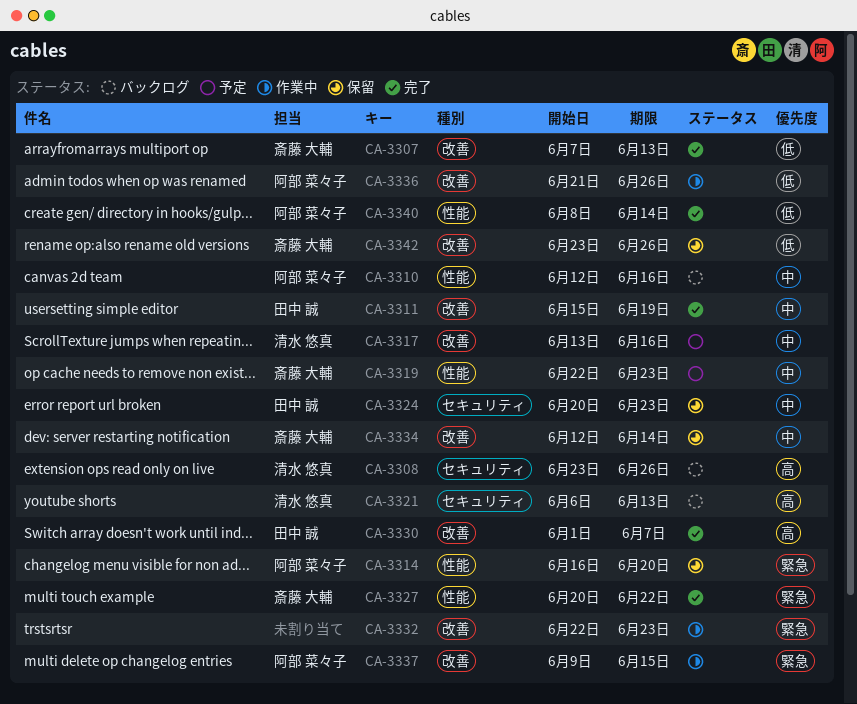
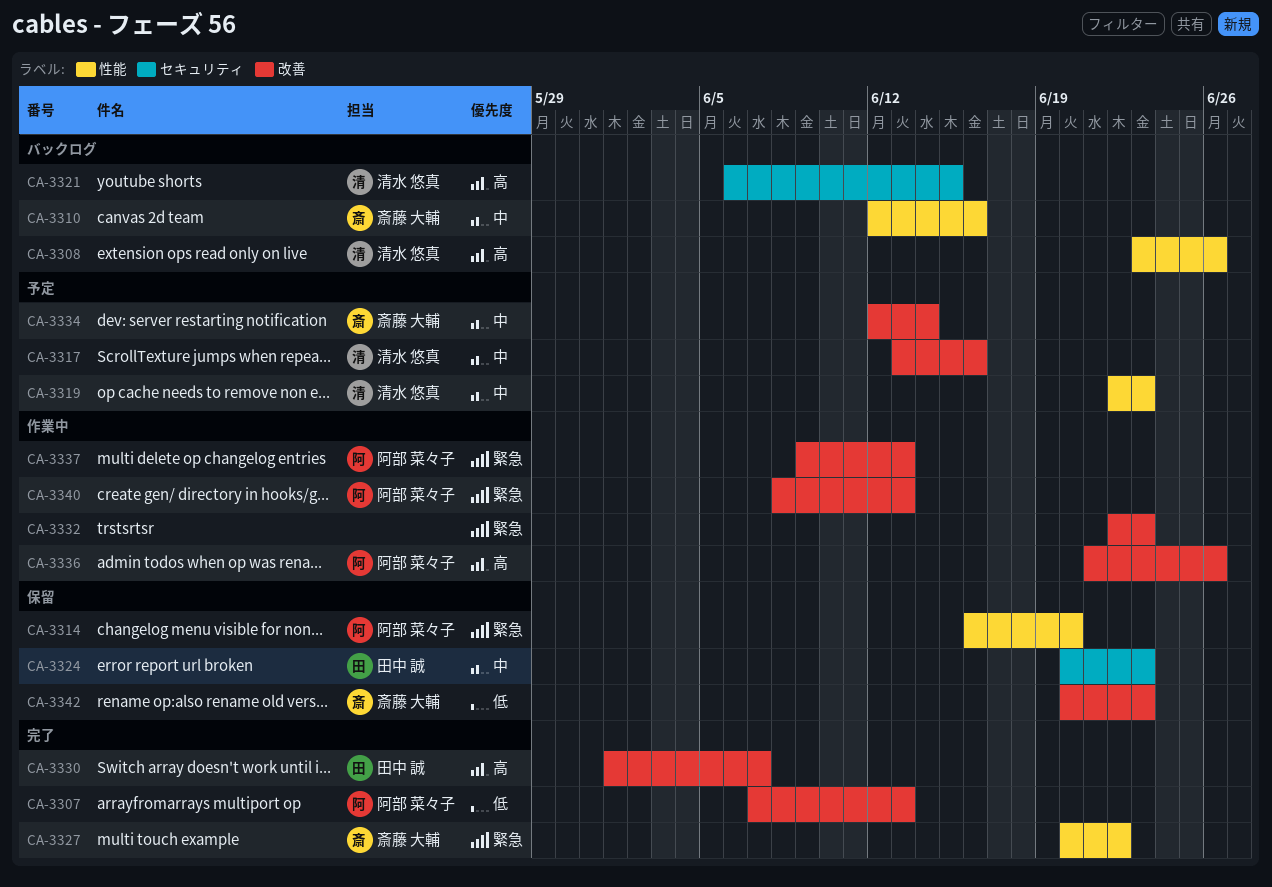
CA-3307, owner: 斎藤 大輔 -> 阿部 菜々子
CA-3308, label: セキュリティ -> 性能
CA-3310, owner: 阿部 菜々子 -> 斎藤 大輔
CA-3311: present -> none
CA-3319, owner: 斎藤 大輔 -> 清水 悠真
CA-3321, due: Jun 13 -> Jun 15
CA-3334, status: 保留 -> 予定
CA-3336, priority: 低 -> 高
CA-3337, due: Jun 15 -> Jun 13
CA-3340, status: 完了 -> 作業中
CA-3340, priority: 低 -> 緊急
CA-3340, label: 性能 -> 改善
CA-3340, due: Jun 14 -> Jun 13
CA-3342, start: Jun 23 -> Jun 20
CA-3342, due: Jun 26 -> Jun 23

